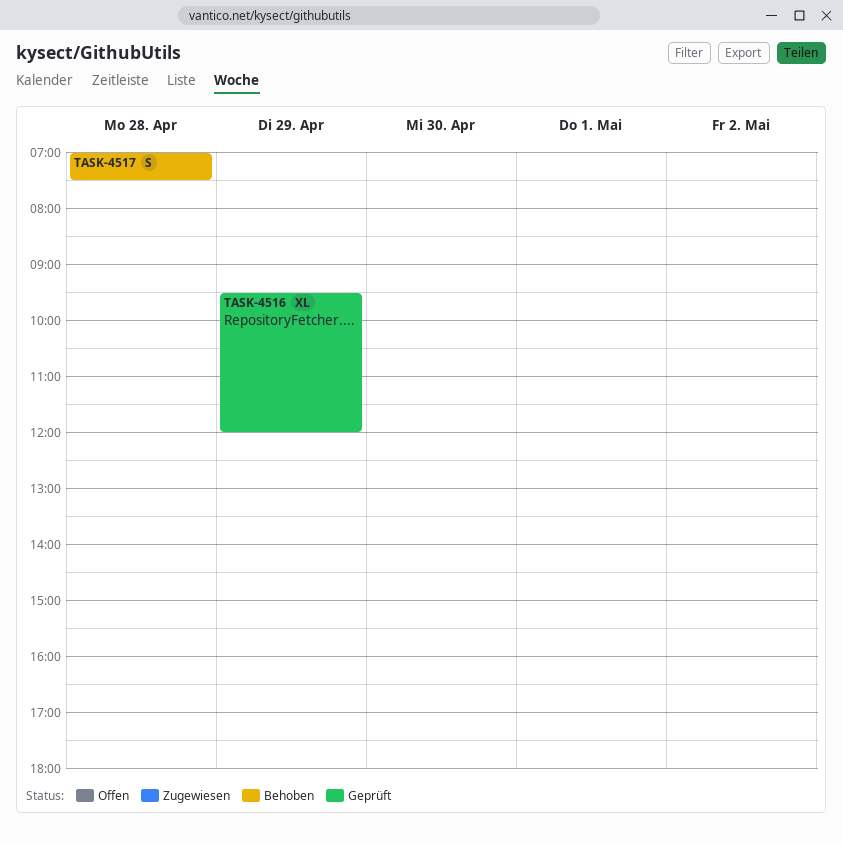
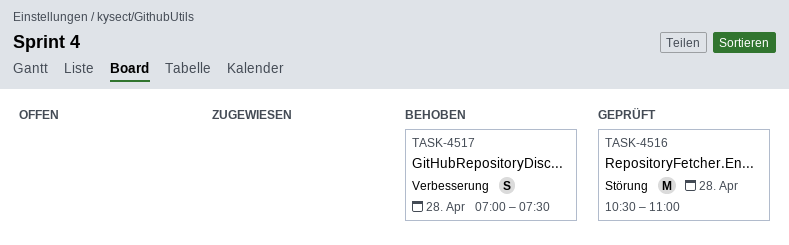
TASK-4516, estimate: XL -> M
TASK-4516, day: Apr 29 -> Apr 28
TASK-4516, begins: 09:30 -> 10:30
TASK-4516, ends: 12:00 -> 11:00

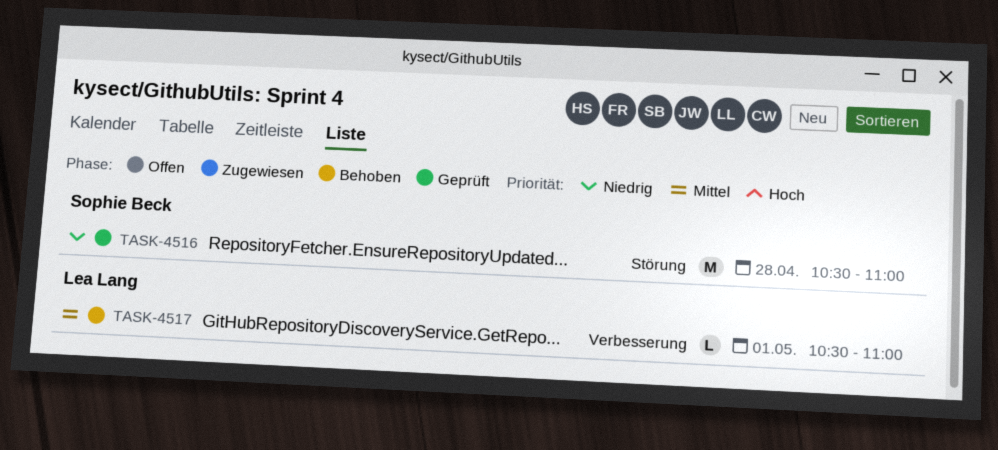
TASK-4517, estimate: S -> L
TASK-4517, day: Apr 28 -> May 1
TASK-4517, begins: 07:00 -> 10:30
TASK-4517, ends: 07:30 -> 11:00

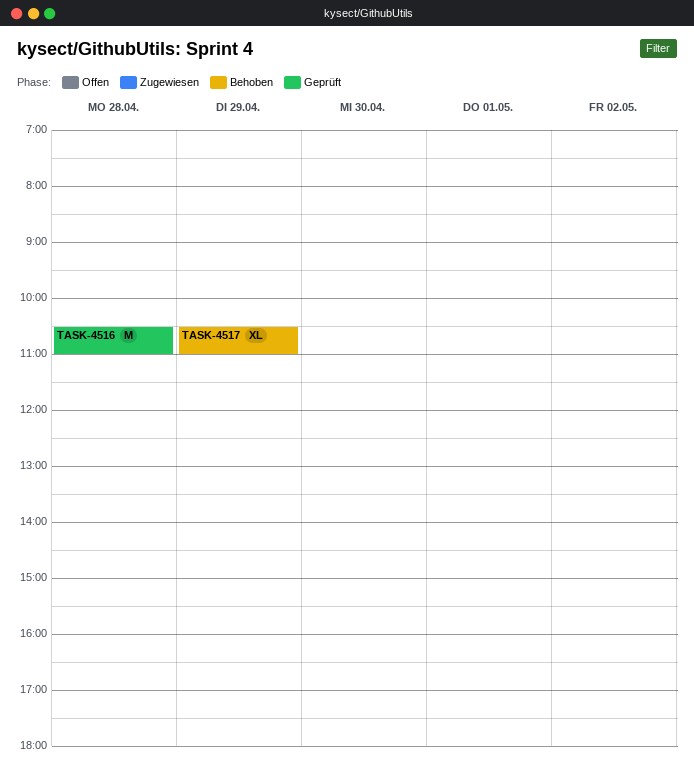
TASK-4517, estimate: L -> XL
TASK-4517, day: May 1 -> Apr 29

